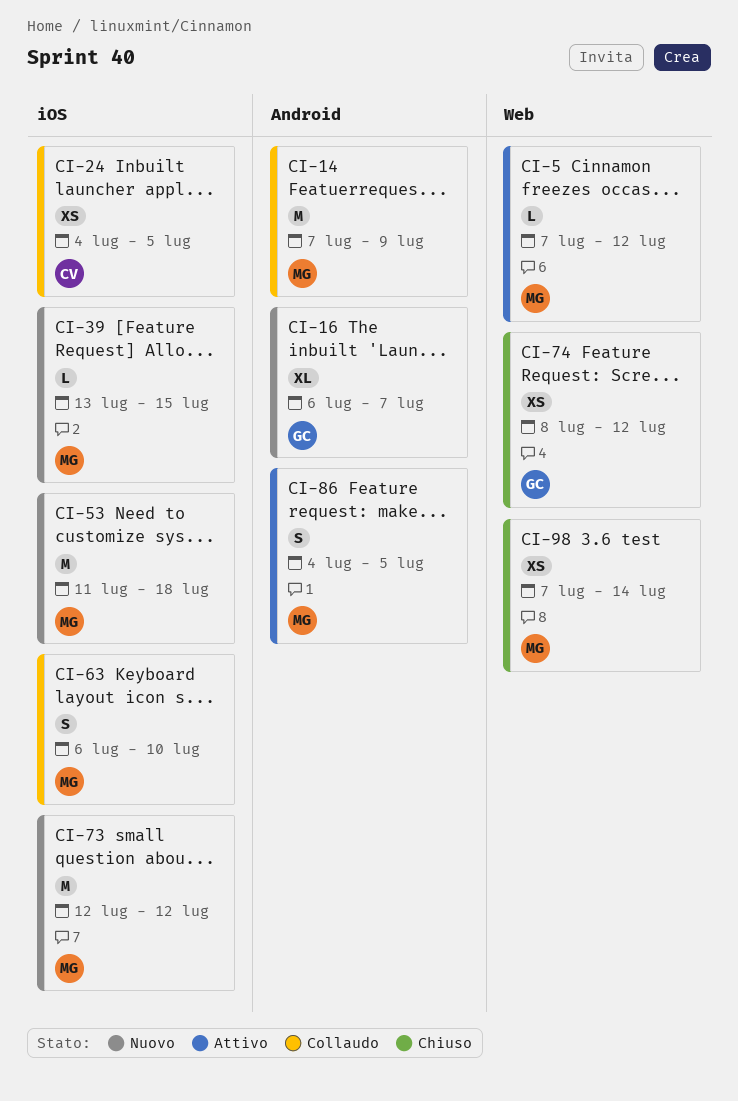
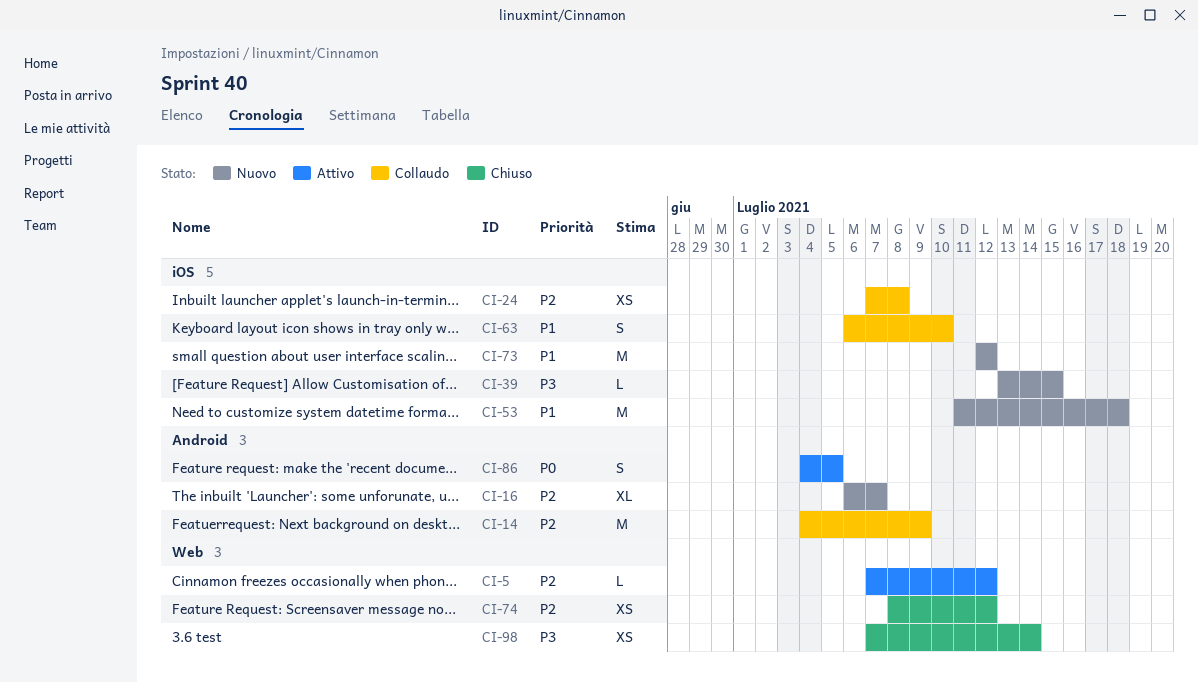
CI-14, start: Jul 7 -> Jul 4
CI-24, start: Jul 4 -> Jul 7
CI-24, due: Jul 5 -> Jul 8

